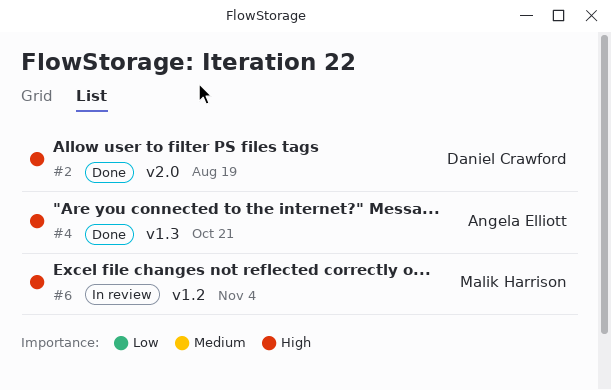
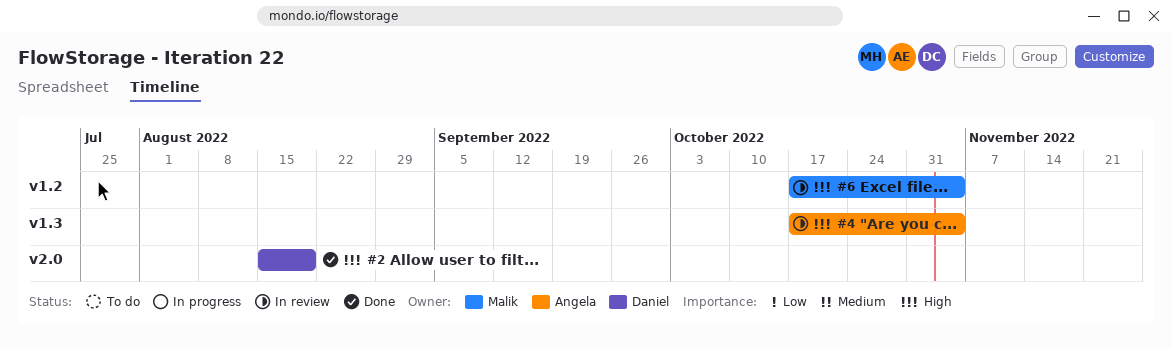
#4, status: Done -> In review
#4, due: Oct 21 -> Nov 4

